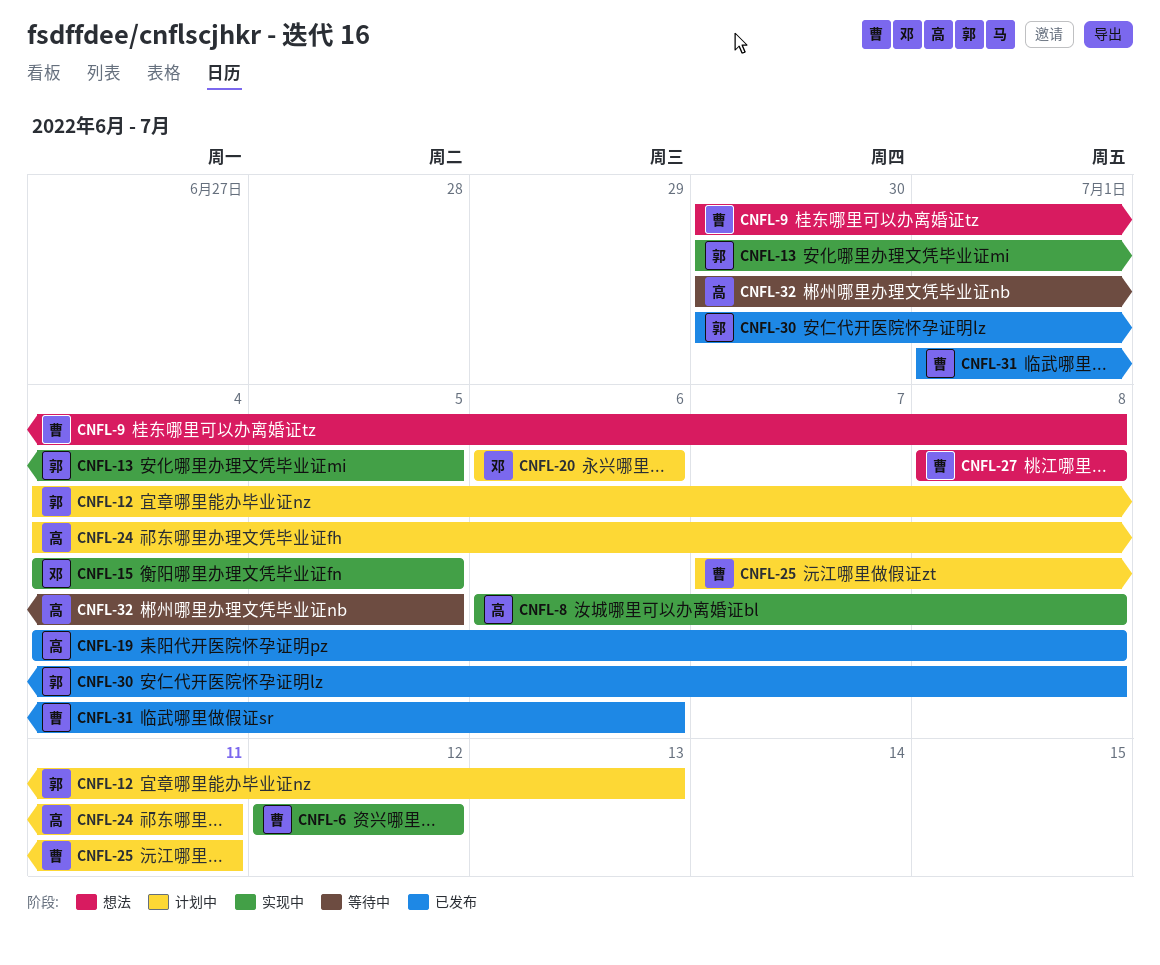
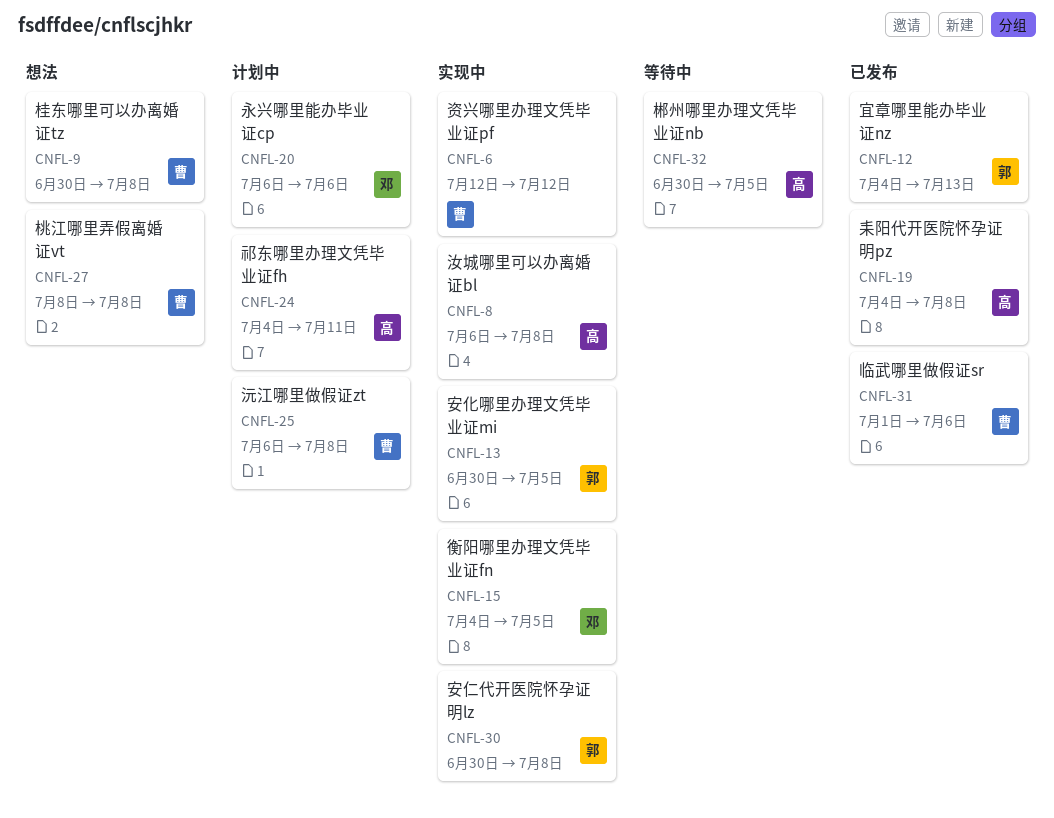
CNFL-12, status: 计划中 -> 已发布
CNFL-25, start: Jul 7 -> Jul 6
CNFL-25, due: Jul 11 -> Jul 8
CNFL-30, status: 已发布 -> 实现中

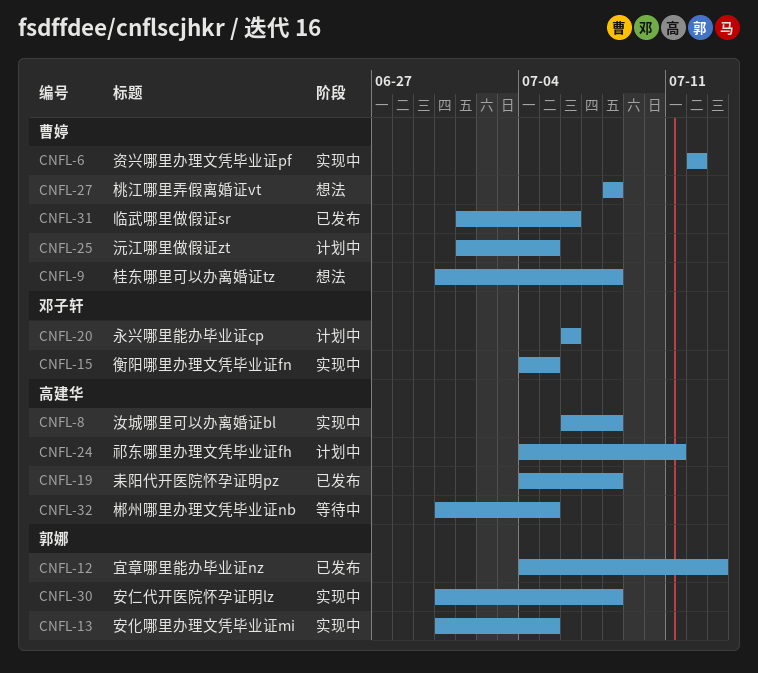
CNFL-25, start: Jul 6 -> Jul 1
CNFL-25, due: Jul 8 -> Jul 5

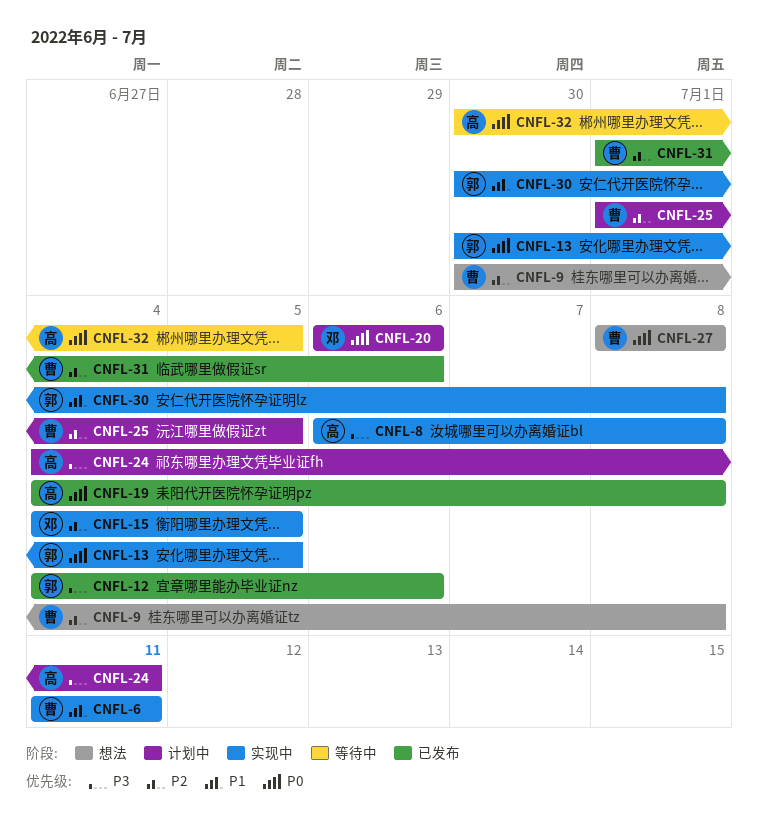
CNFL-6, start: Jul 12 -> Jul 11
CNFL-6, due: Jul 12 -> Jul 11
CNFL-12, due: Jul 13 -> Jul 6

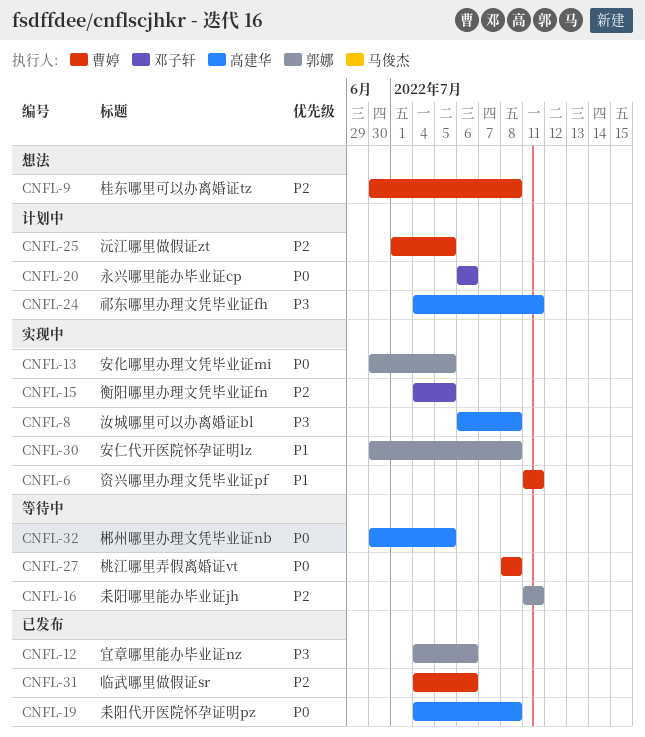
CNFL-16: none -> present
CNFL-27, status: 想法 -> 等待中
CNFL-31, start: Jul 1 -> Jul 4

